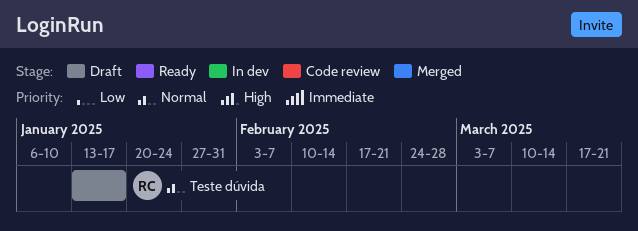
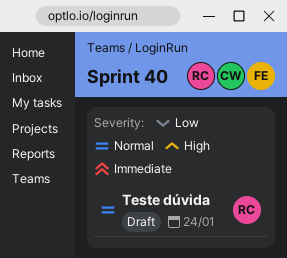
Teste dúvida, due: Jan 17 -> Jan 24

